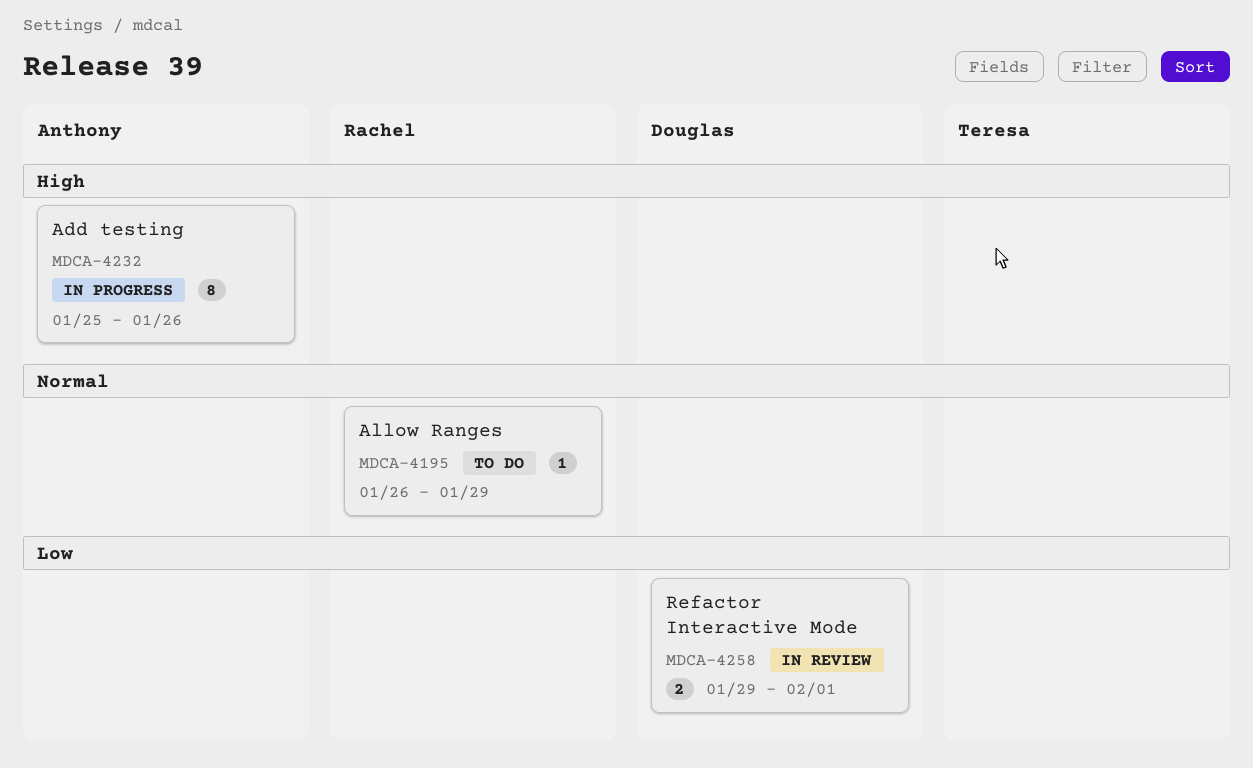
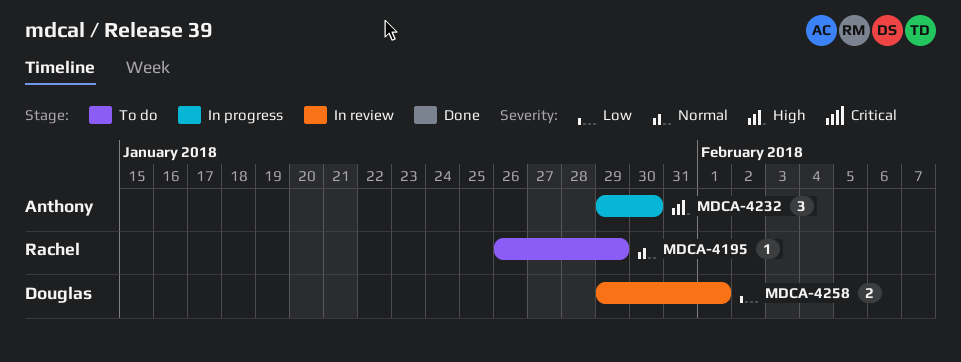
MDCA-4232, estimate: 8 -> 3
MDCA-4232, start: Jan 25 -> Jan 29
MDCA-4232, due: Jan 26 -> Jan 30

